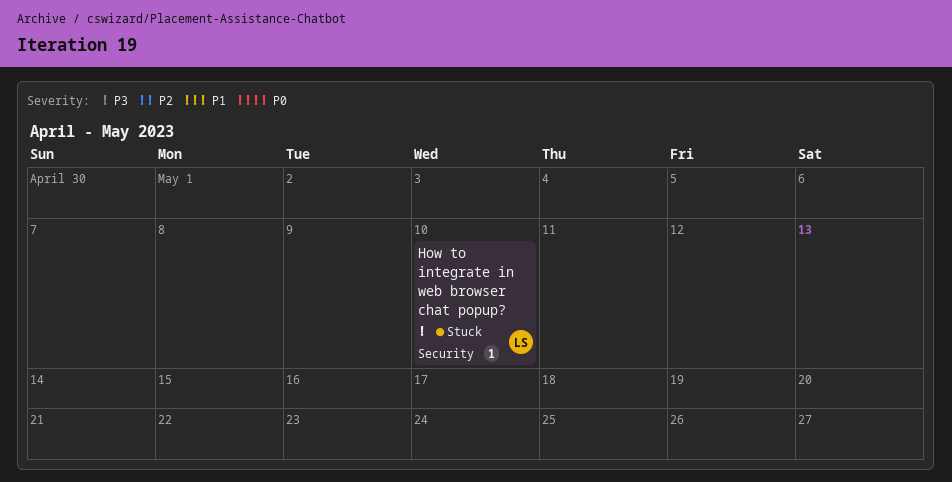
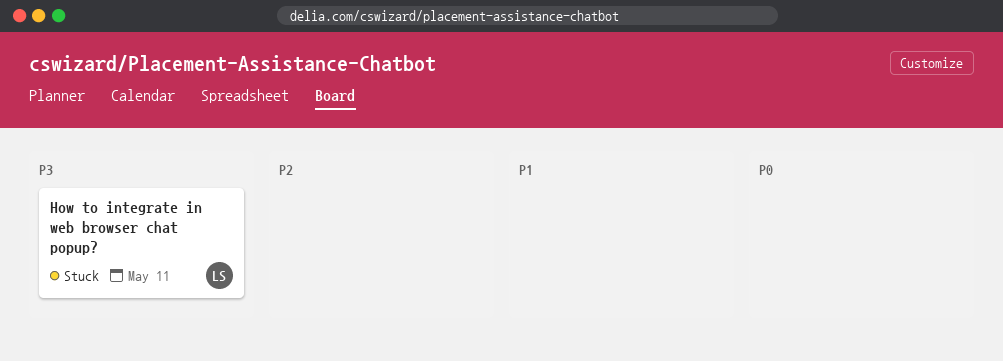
How to integrate in web browser chat popup?, due: May 10 -> May 11

